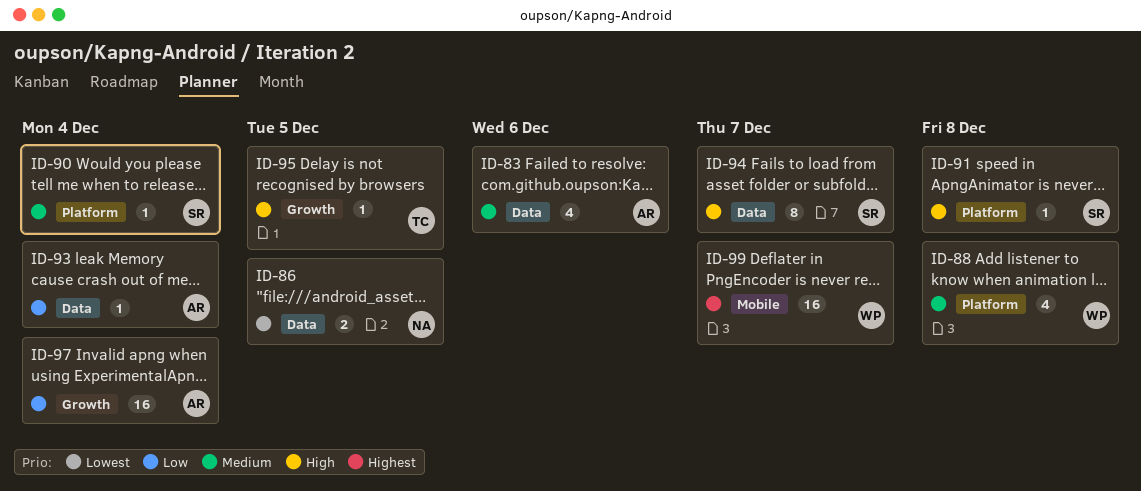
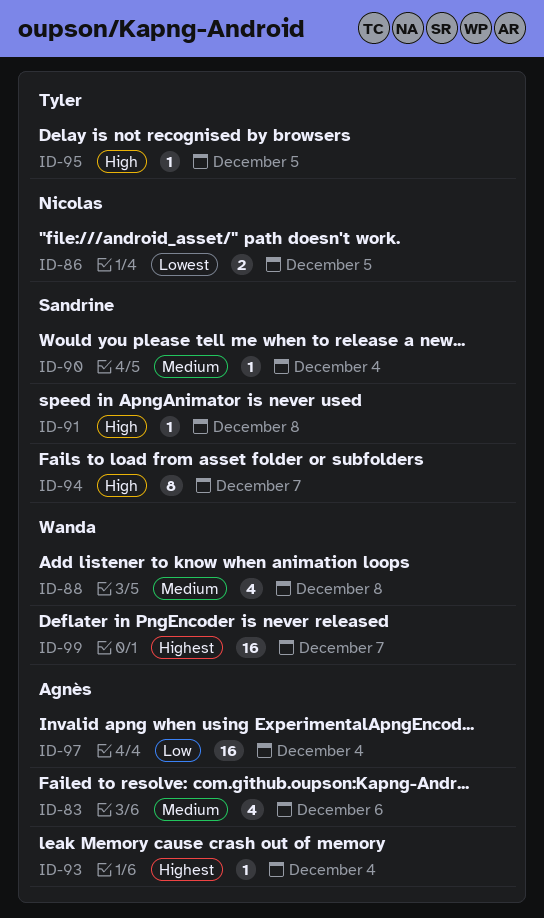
ID-93, priority: Low -> Highest

